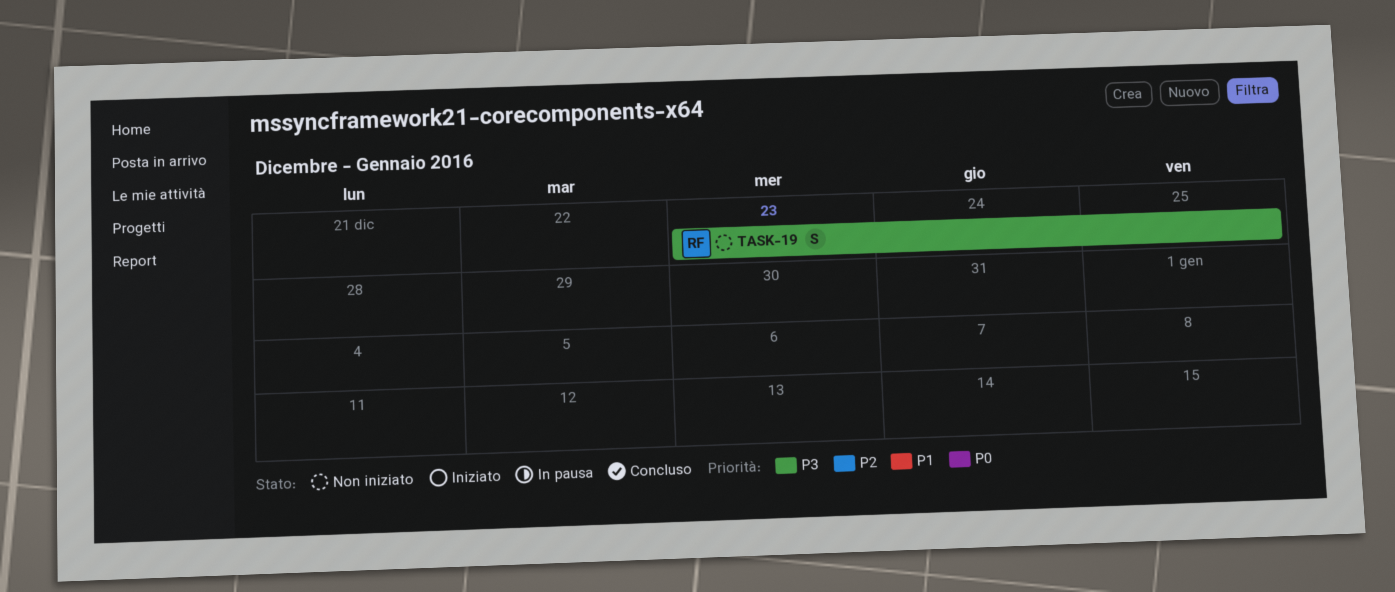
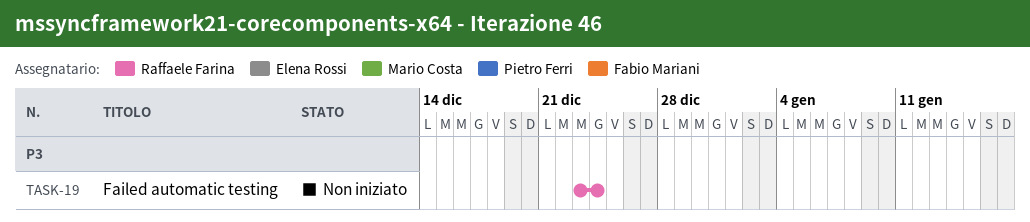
TASK-19, due: Dec 25 -> Dec 24

